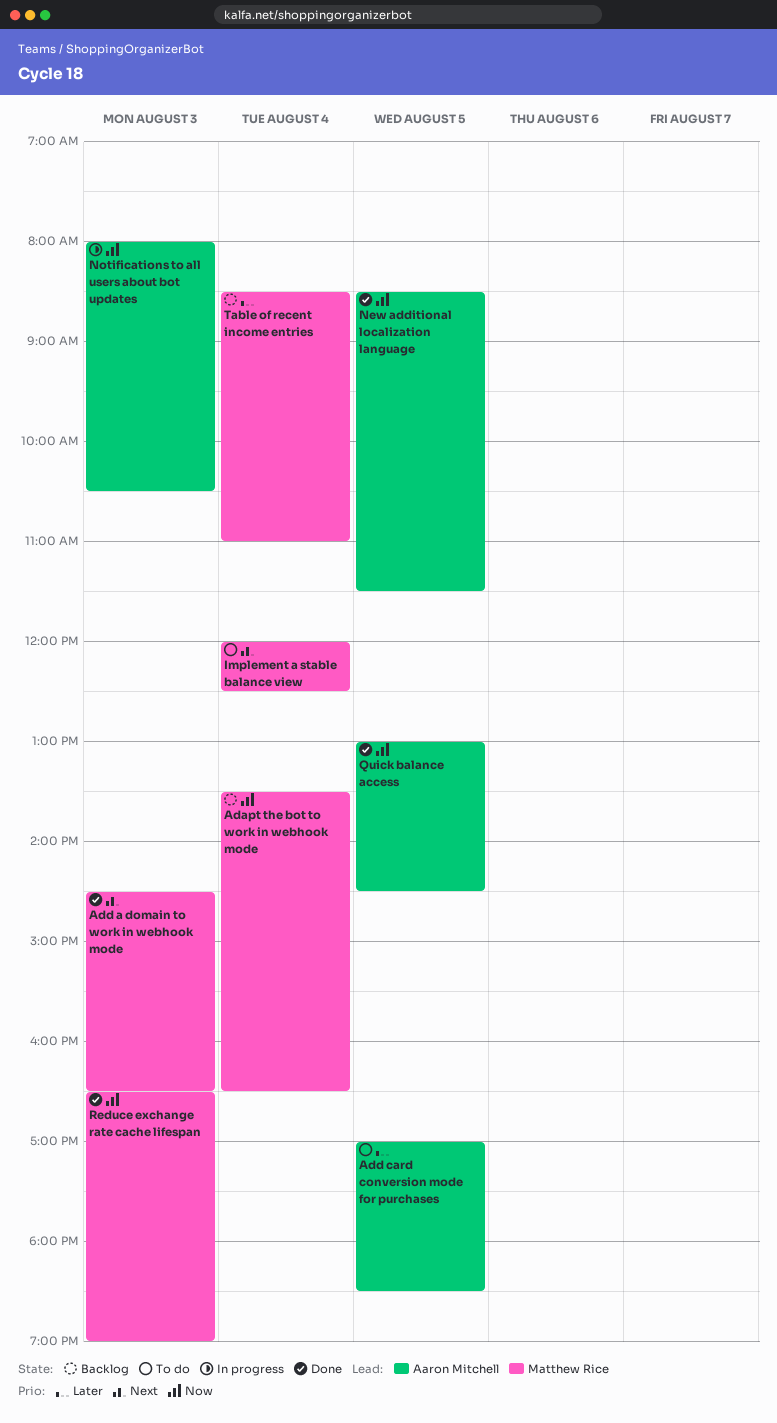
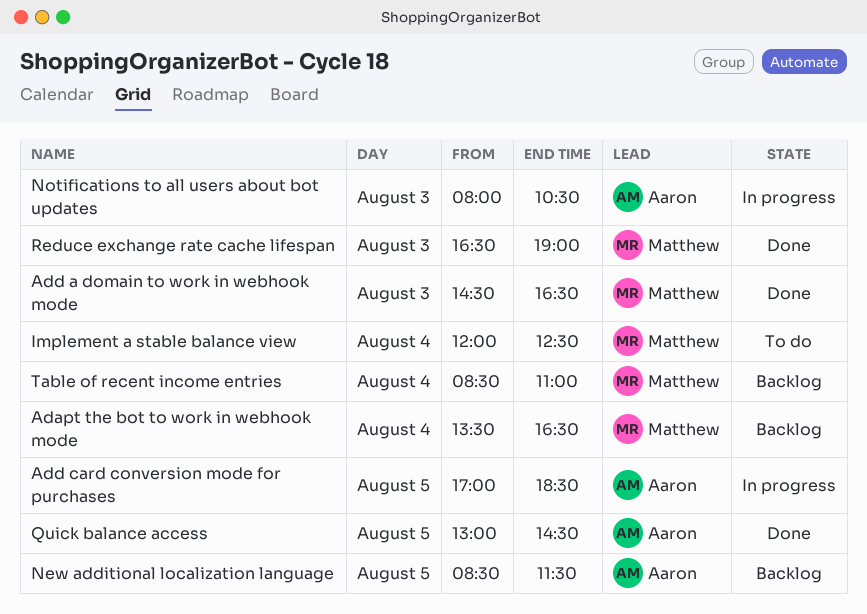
Add card conversion mode for purchases, status: To do -> In progress
New additional localization language, status: Done -> Backlog

